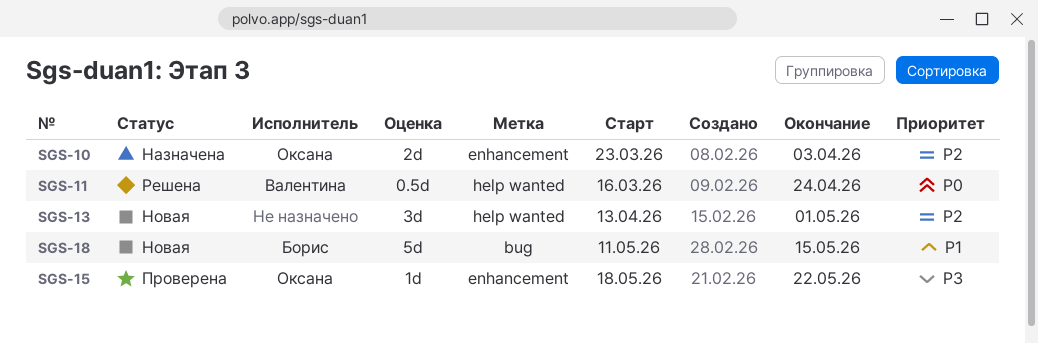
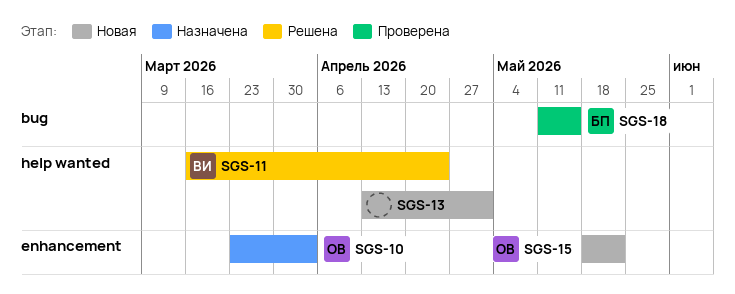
SGS-15, status: Проверена -> Новая
SGS-18, status: Новая -> Проверена

